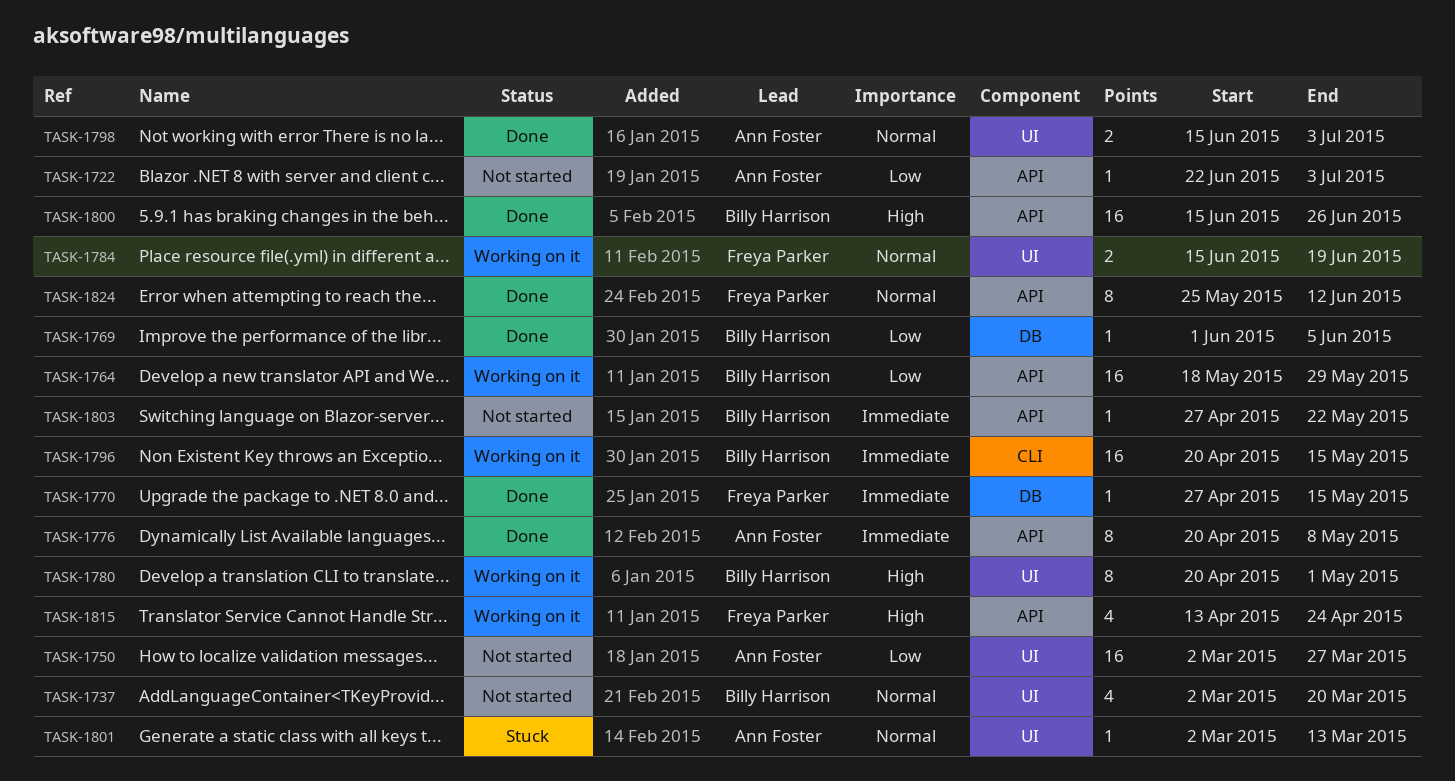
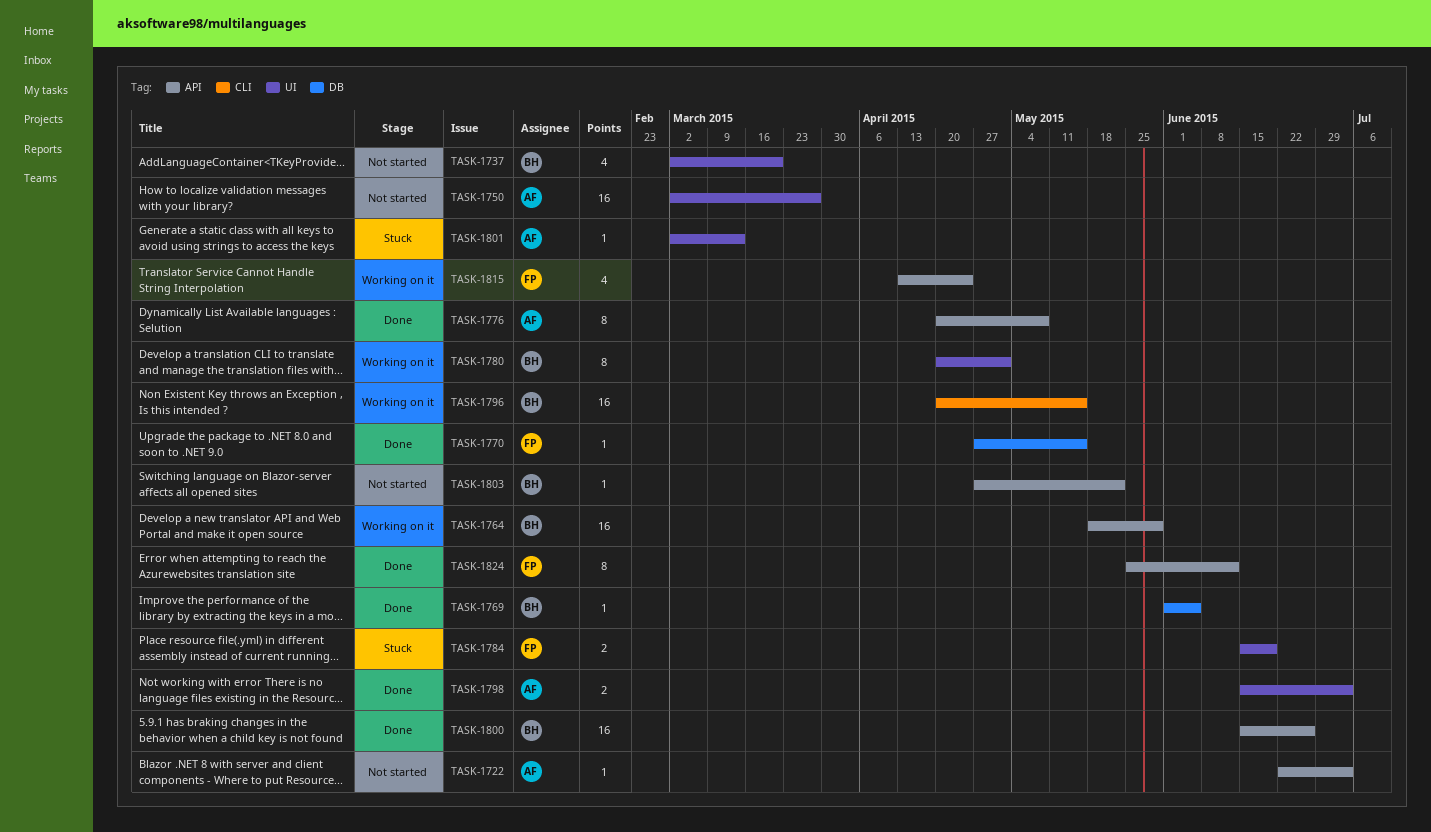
TASK-1784, status: Working on it -> Stuck

